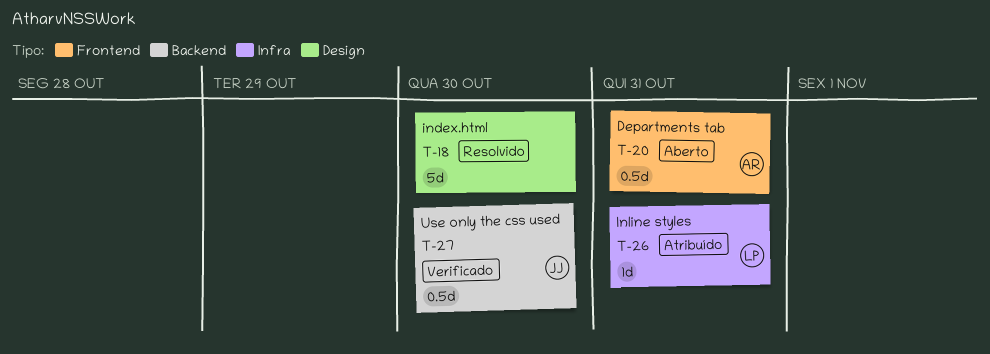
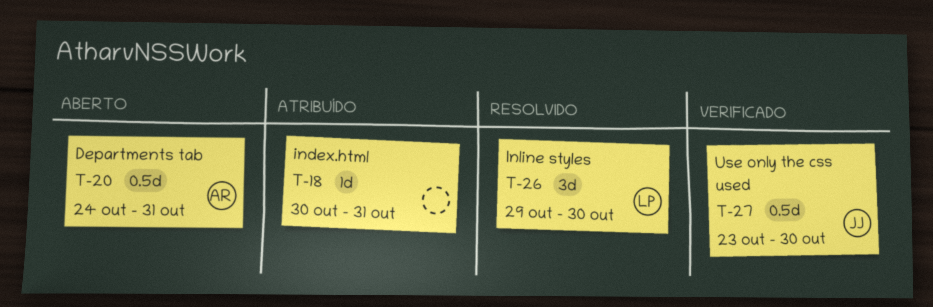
T-18, status: Resolvido -> Atribuído
T-18, estimate: 5d -> 1d
T-18, due: Oct 30 -> Oct 31
T-26, status: Atribuído -> Resolvido
T-26, estimate: 1d -> 3d
T-26, due: Oct 31 -> Oct 30

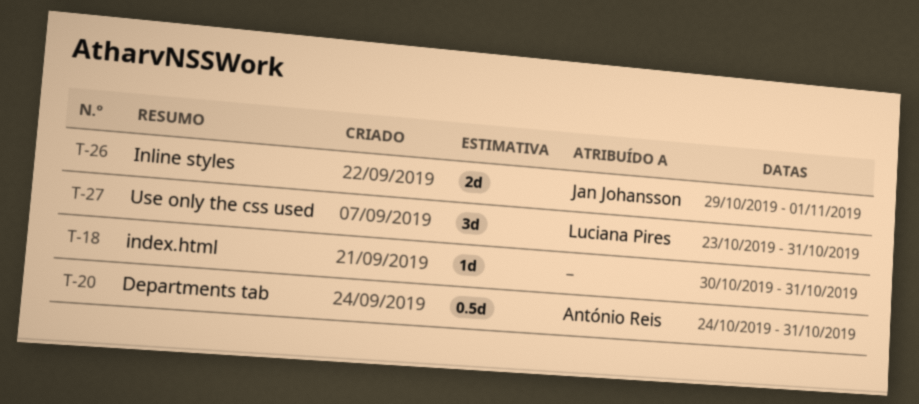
T-26, owner: Luciana Pires -> Jan Johansson
T-26, estimate: 3d -> 2d
T-26, due: Oct 30 -> Nov 1
T-27, owner: Jan Johansson -> Luciana Pires
T-27, estimate: 0.5d -> 3d
T-27, due: Oct 30 -> Oct 31

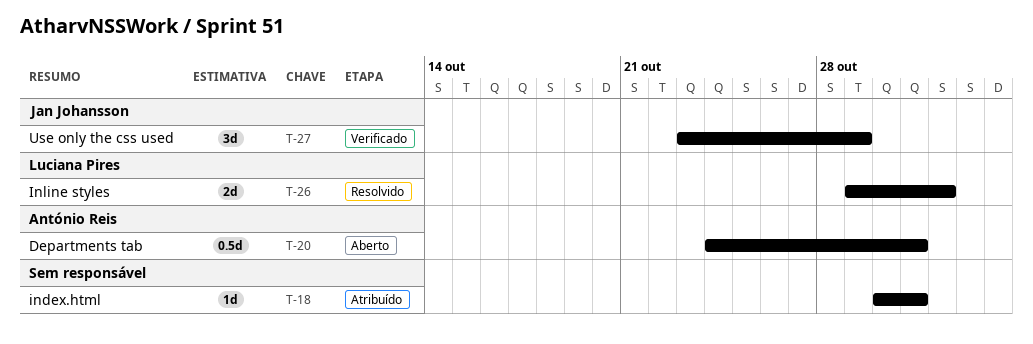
T-26, owner: Jan Johansson -> Luciana Pires
T-27, owner: Luciana Pires -> Jan Johansson
T-27, due: Oct 31 -> Oct 29

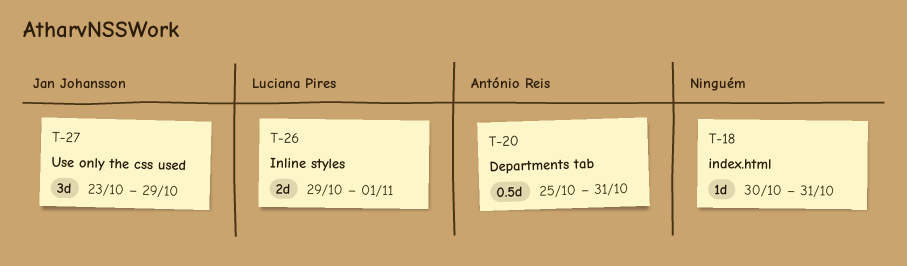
T-20, start: Oct 24 -> Oct 25

